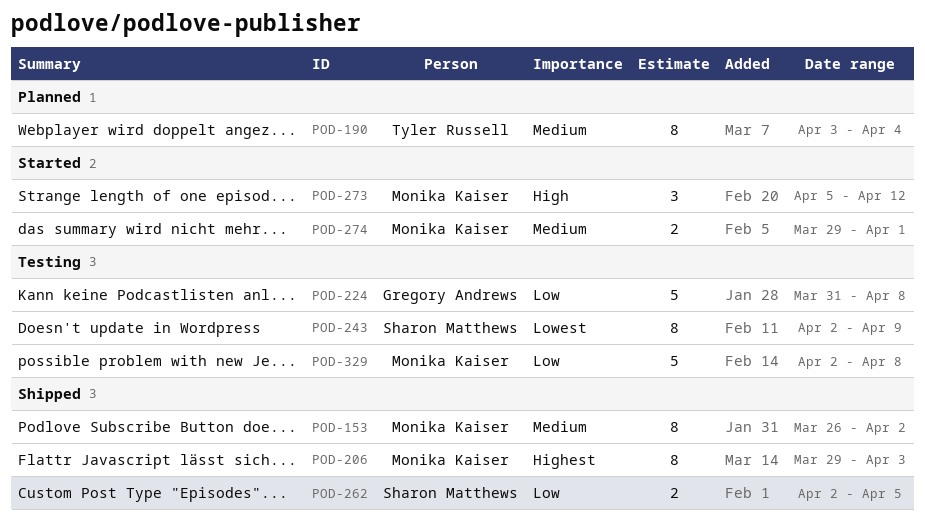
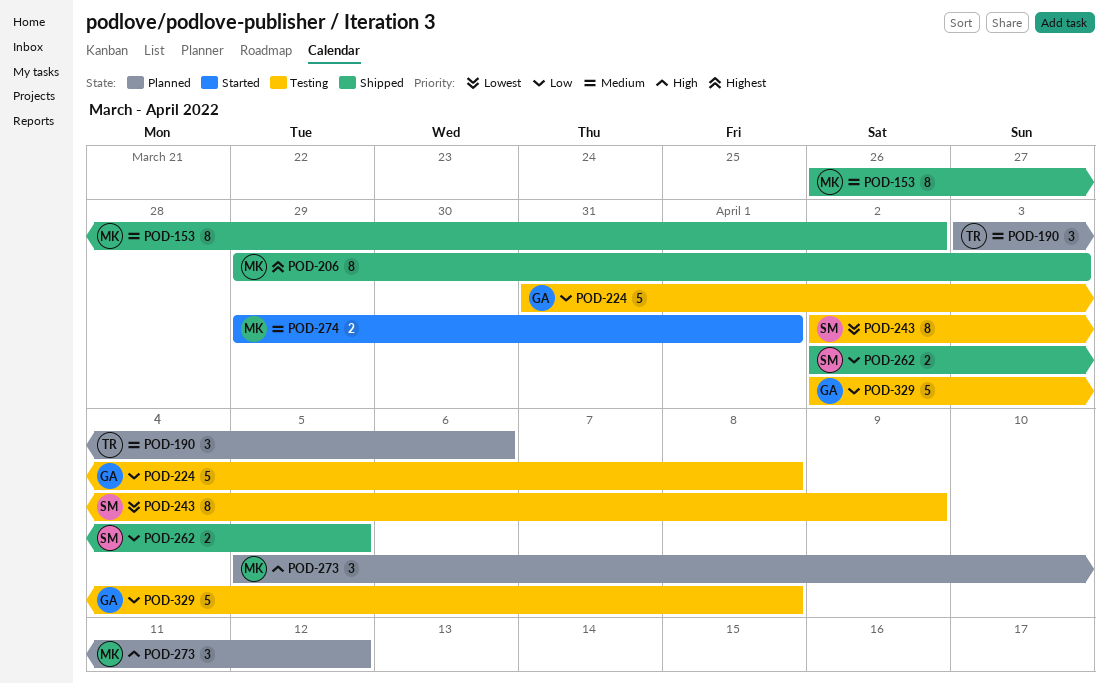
POD-190, estimate: 8 -> 3
POD-190, due: Apr 4 -> Apr 6
POD-273, status: Started -> Planned
POD-329, owner: Monika Kaiser -> Gregory Andrews

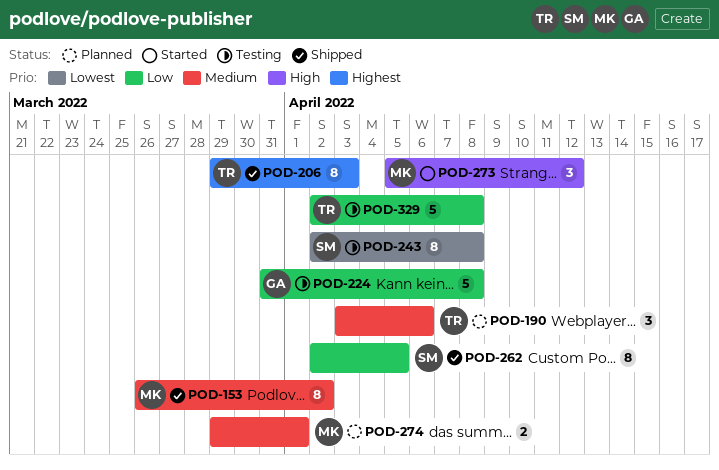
POD-206, owner: MK -> TR
POD-243, due: Apr 9 -> Apr 8
POD-262, estimate: 2 -> 8
POD-273, status: Planned -> Started
POD-274, status: Started -> Planned
POD-329, owner: GA -> TR

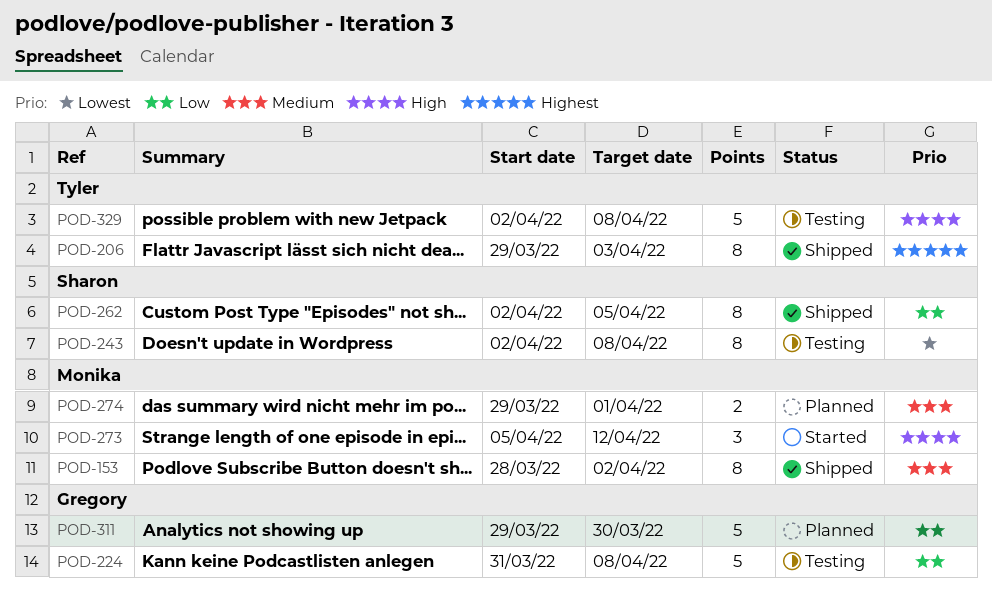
POD-153, start: Mar 26 -> Mar 28
POD-190: present -> none
POD-311: none -> present
POD-329, priority: Low -> High

